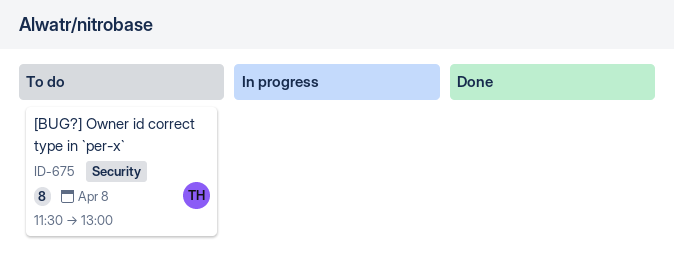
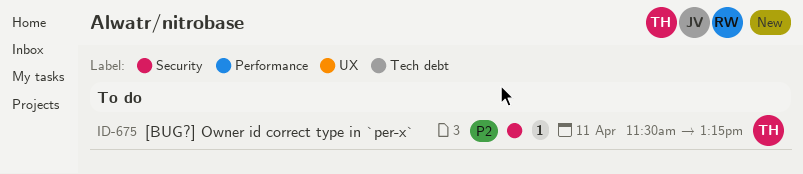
ID-675, estimate: 8 -> 1
ID-675, day: Apr 8 -> Apr 11
ID-675, ends: 13:00 -> 13:15

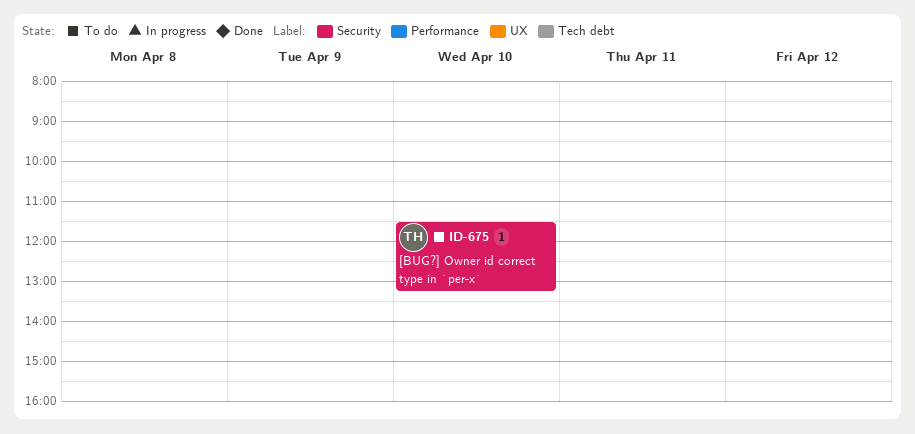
ID-675, day: Apr 11 -> Apr 10

